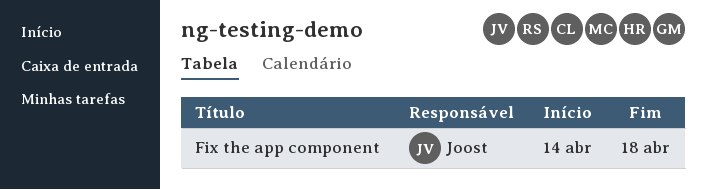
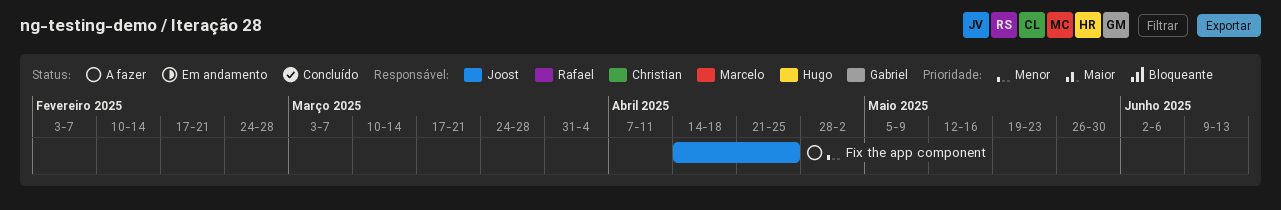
Fix the app component, due: Apr 18 -> Apr 25

